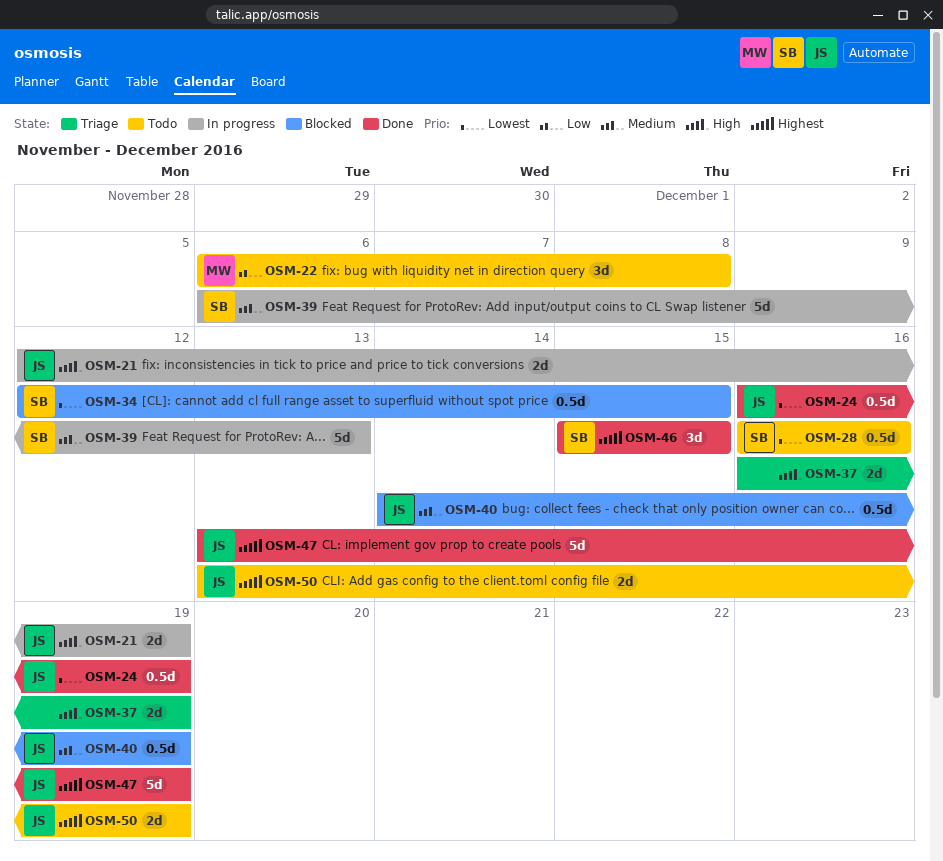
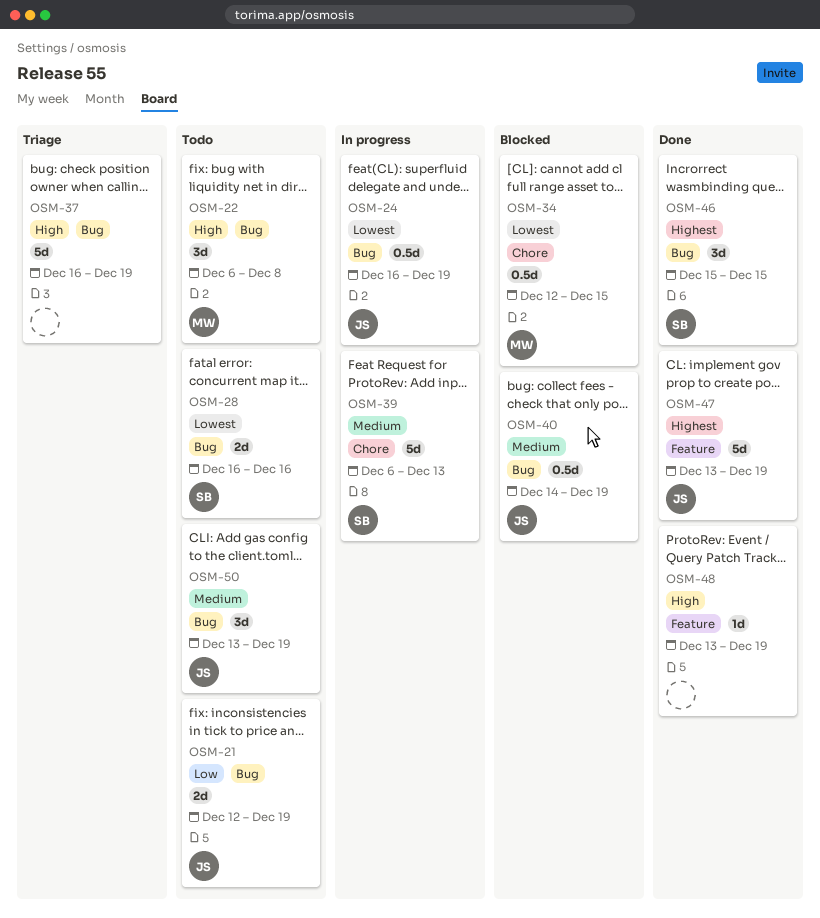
OSM-21, status: In progress -> Todo
OSM-21, priority: High -> Low
OSM-22, priority: Low -> High
OSM-24, status: Done -> In progress
OSM-28, estimate: 0.5d -> 2d
OSM-34, owner: SB -> MW
OSM-37, estimate: 2d -> 5d
OSM-48: none -> present
OSM-50, priority: Highest -> Medium
OSM-50, estimate: 2d -> 3d

